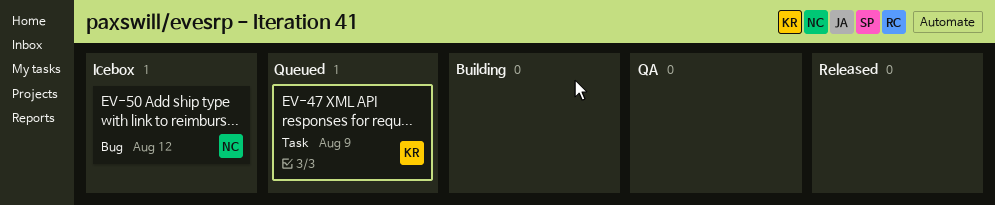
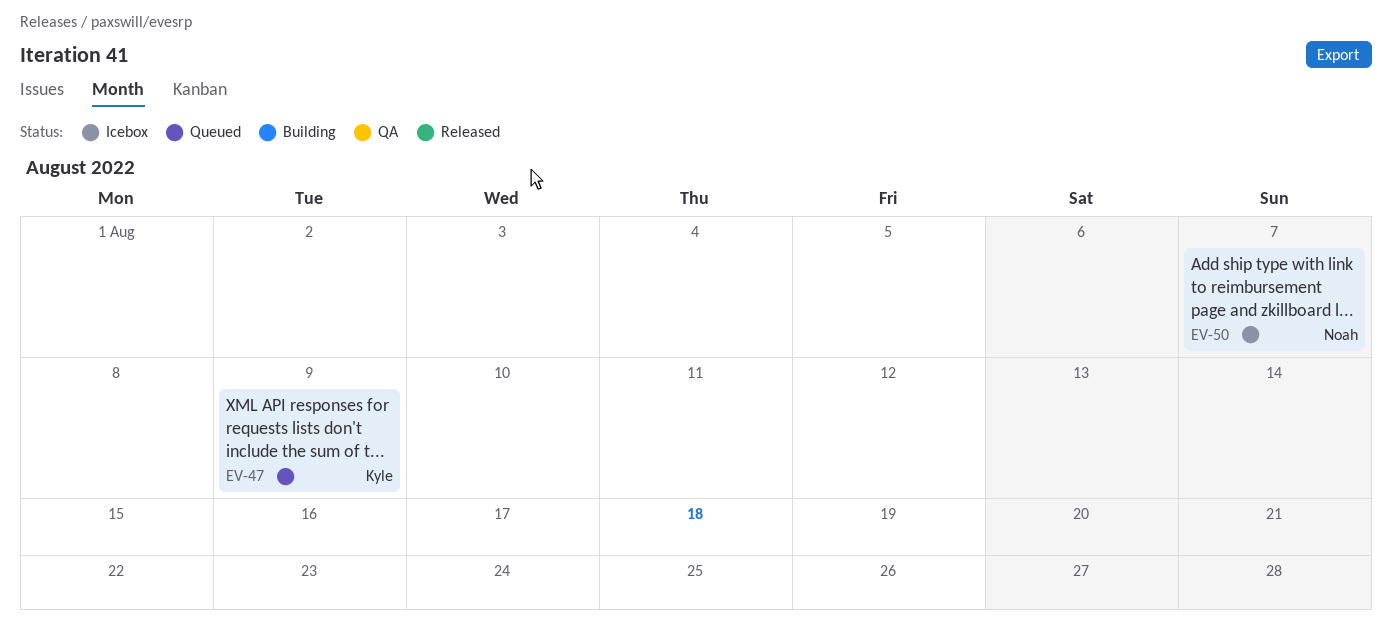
EV-50, due: Aug 12 -> Aug 7

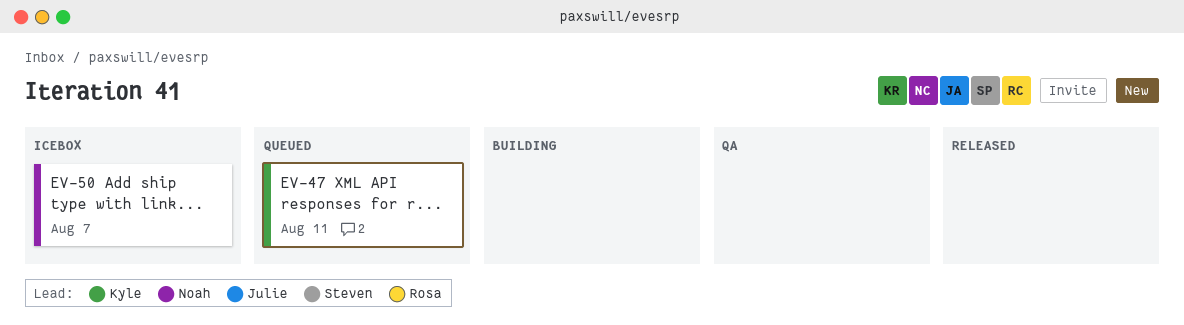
EV-47, due: Aug 9 -> Aug 11

